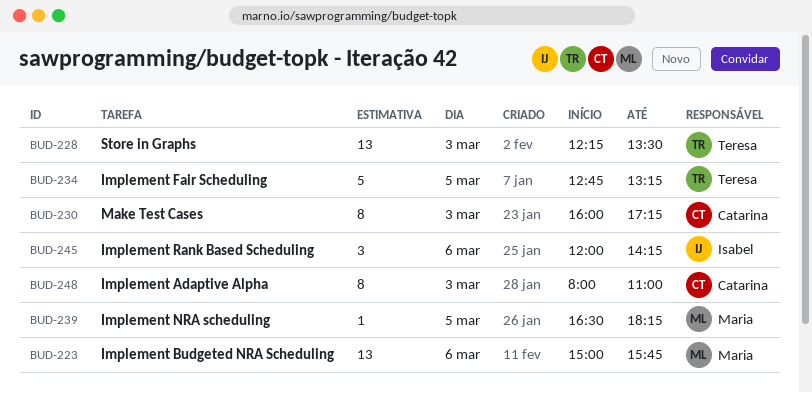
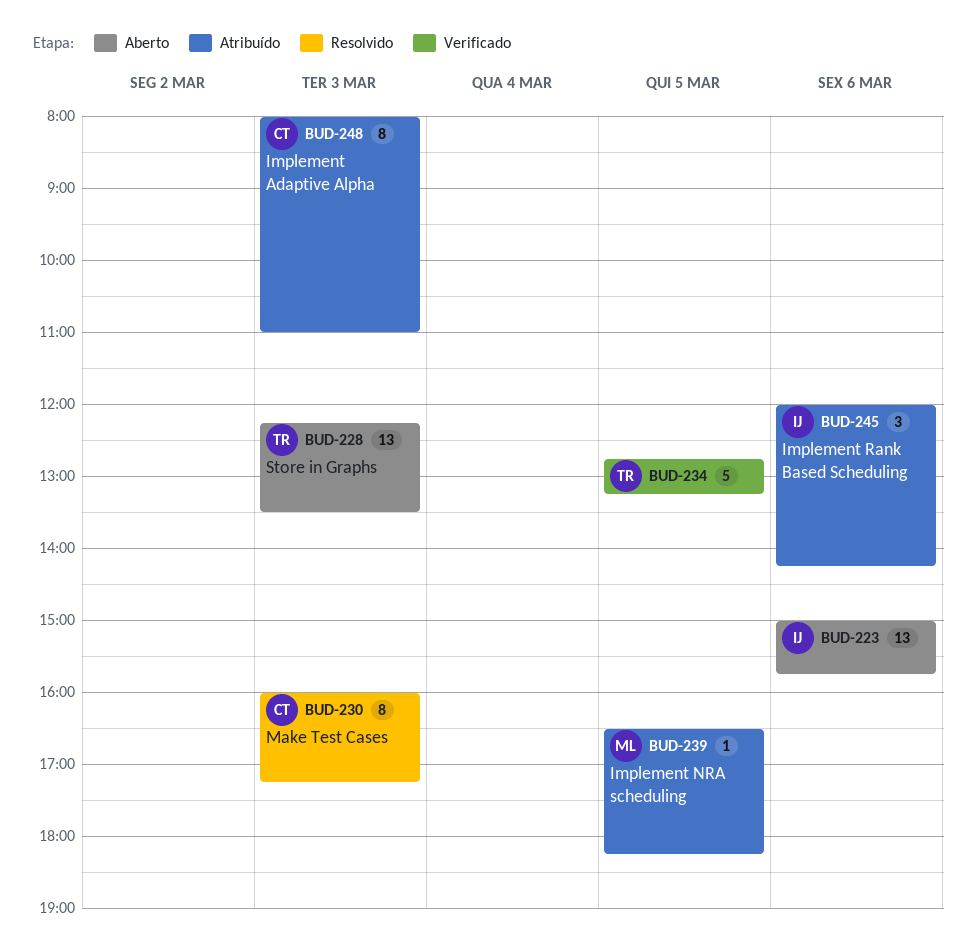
BUD-223, owner: Maria -> Isabel

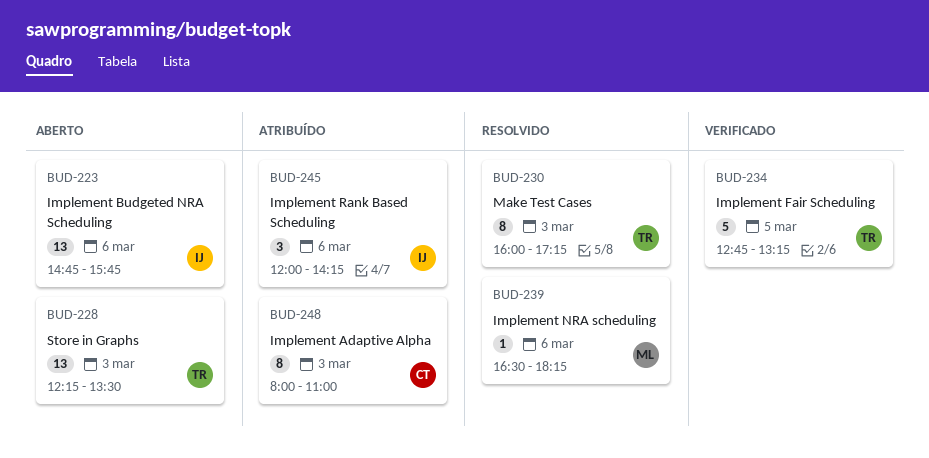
BUD-223, begins: 15:00 -> 14:45
BUD-230, owner: CT -> TR
BUD-239, status: Atribuído -> Resolvido
BUD-239, day: Mar 5 -> Mar 6

